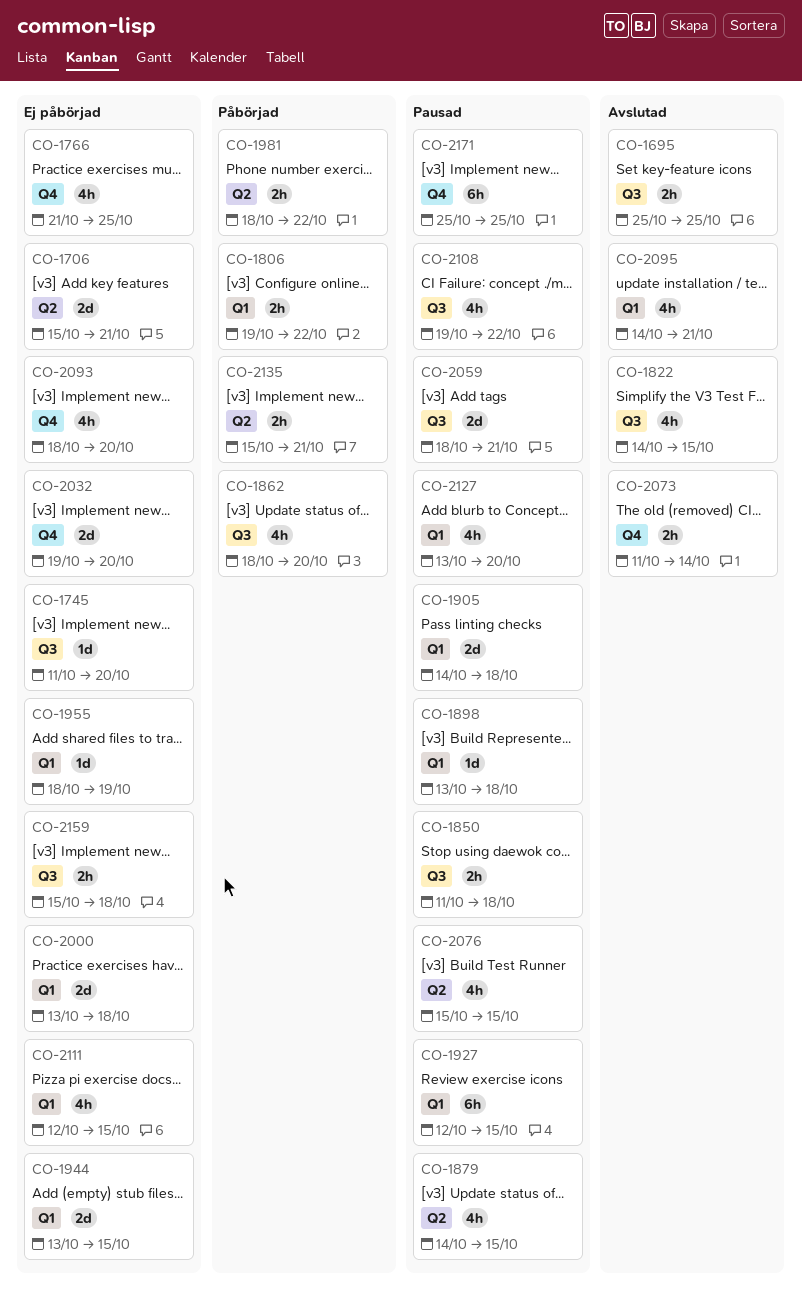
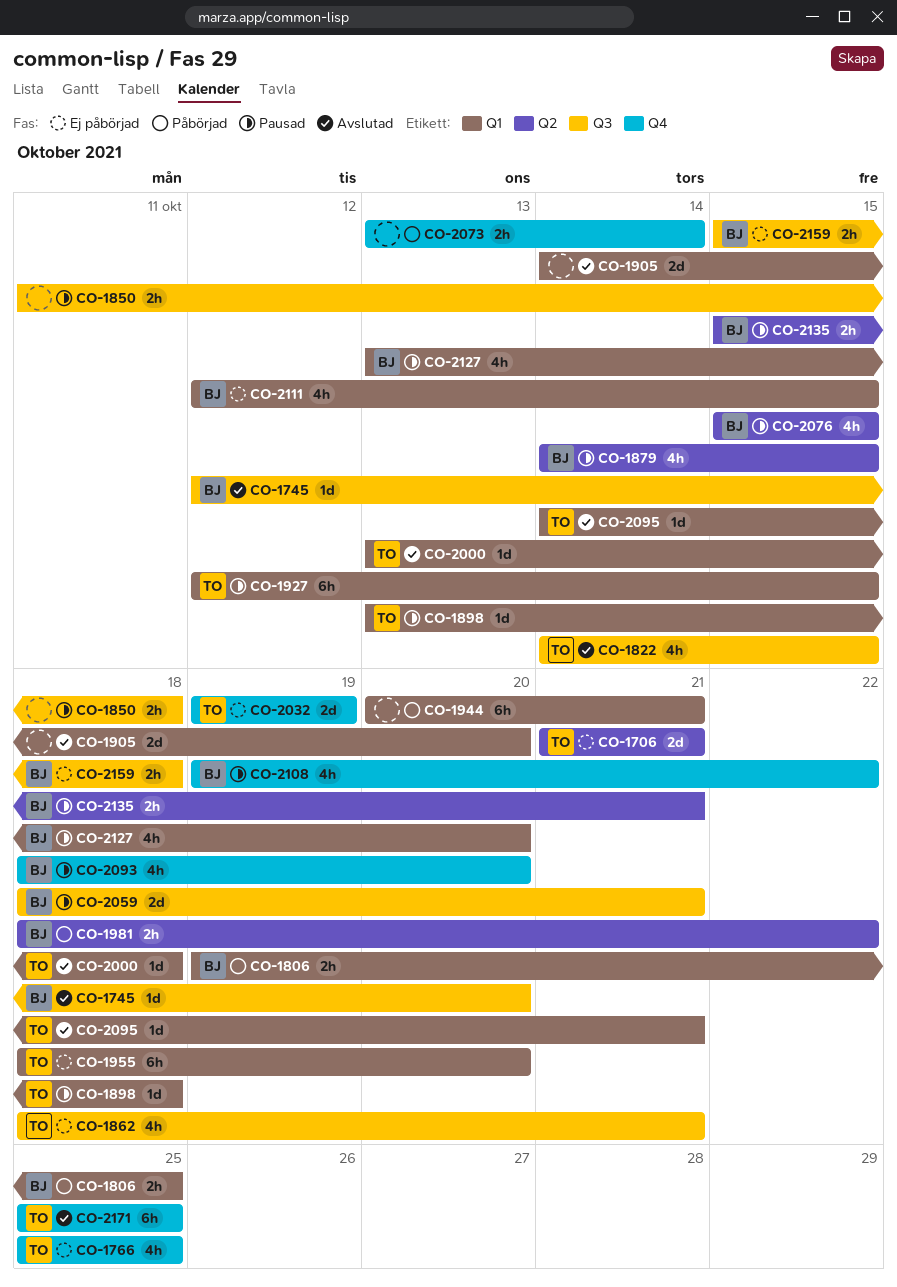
CO-1695: present -> none
CO-1706, start: Oct 15 -> Oct 21
CO-1745, status: Ej påbörjad -> Avslutad
CO-1745, start: Oct 11 -> Oct 12
CO-1766, start: Oct 21 -> Oct 25
CO-1806, due: Oct 22 -> Oct 25
CO-1862, status: Påbörjad -> Ej påbörjad
CO-1862, due: Oct 20 -> Oct 21
CO-1905, status: Pausad -> Avslutad
CO-1905, due: Oct 18 -> Oct 20
CO-1944, status: Ej påbörjad -> Påbörjad
CO-1944, estimate: 2d -> 6h
CO-1944, start: Oct 13 -> Oct 20
CO-1944, due: Oct 15 -> Oct 21
CO-1955, estimate: 1d -> 6h
CO-1955, due: Oct 19 -> Oct 20
CO-2000, status: Ej påbörjad -> Avslutad
CO-2000, estimate: 2d -> 1d
CO-2032, due: Oct 20 -> Oct 19
CO-2073, status: Avslutad -> Påbörjad
CO-2073, start: Oct 11 -> Oct 13
CO-2093, status: Ej påbörjad -> Pausad
CO-2095, estimate: 4h -> 1d
CO-2108, label: Q3 -> Q4
CO-2135, status: Påbörjad -> Pausad
CO-2171, status: Pausad -> Avslutad

